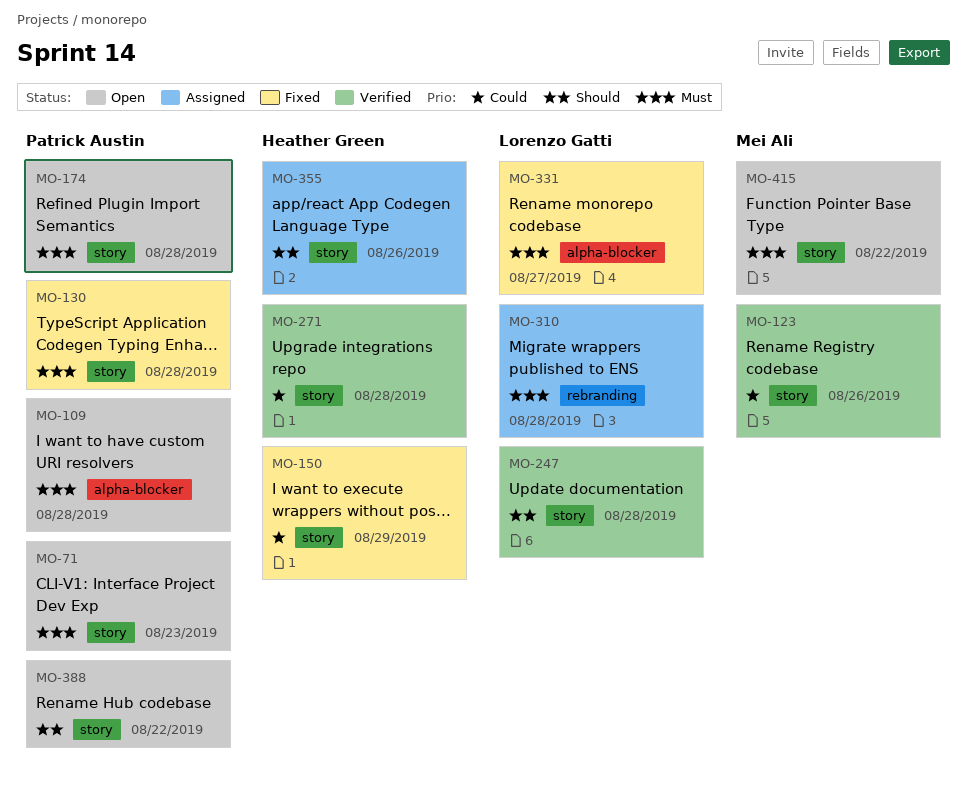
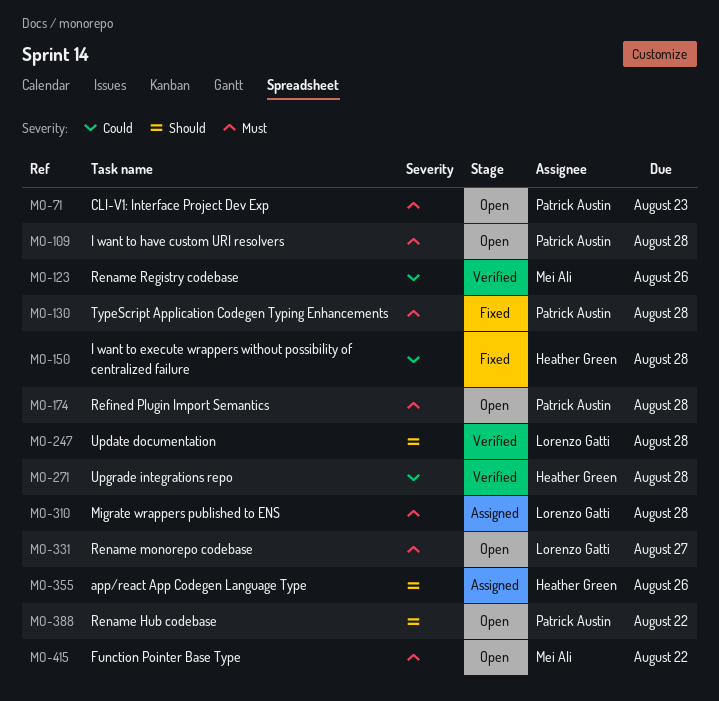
MO-150, due: Aug 29 -> Aug 28
MO-331, status: Fixed -> Open

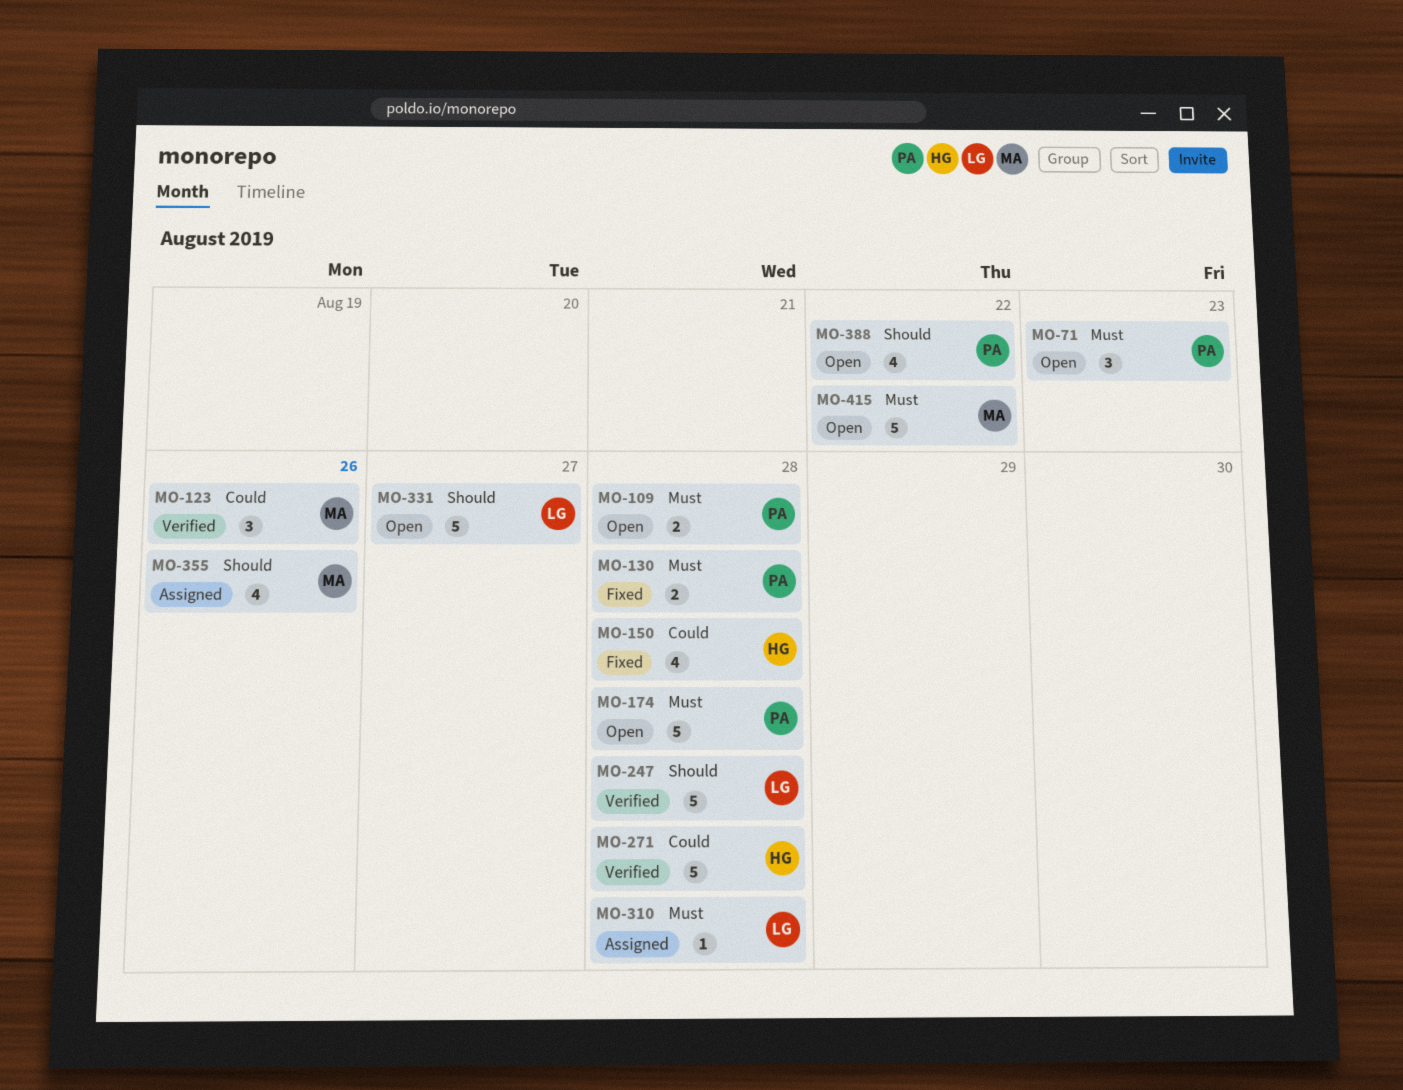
MO-331, priority: Must -> Should
MO-355, owner: Heather Green -> Mei Ali

